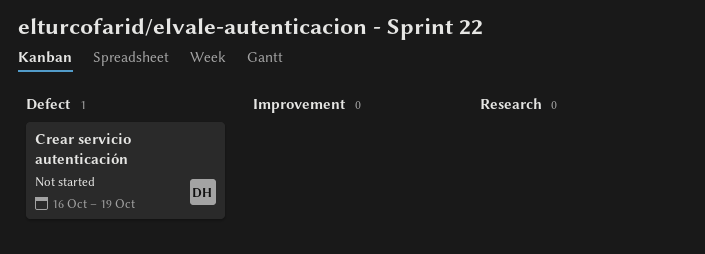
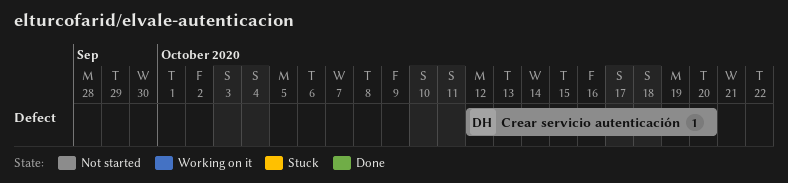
Crear servicio autenticación, start: Oct 16 -> Oct 12
Crear servicio autenticación, due: Oct 19 -> Oct 20

